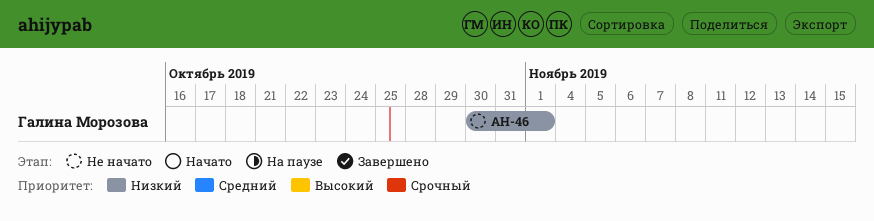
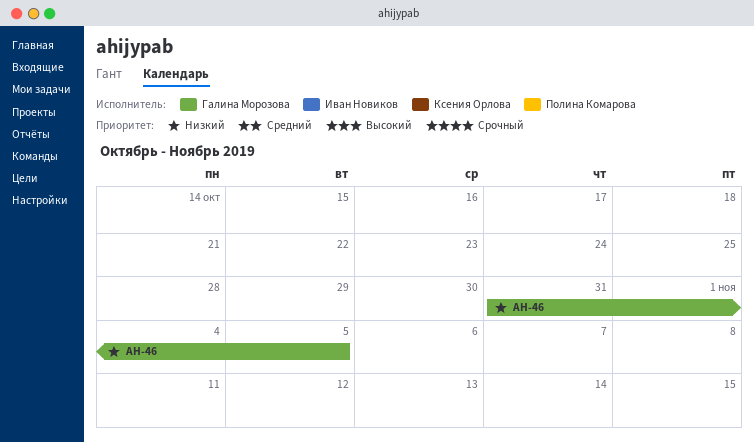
AH-46, start: Oct 30 -> Oct 31
AH-46, due: Nov 1 -> Nov 5

